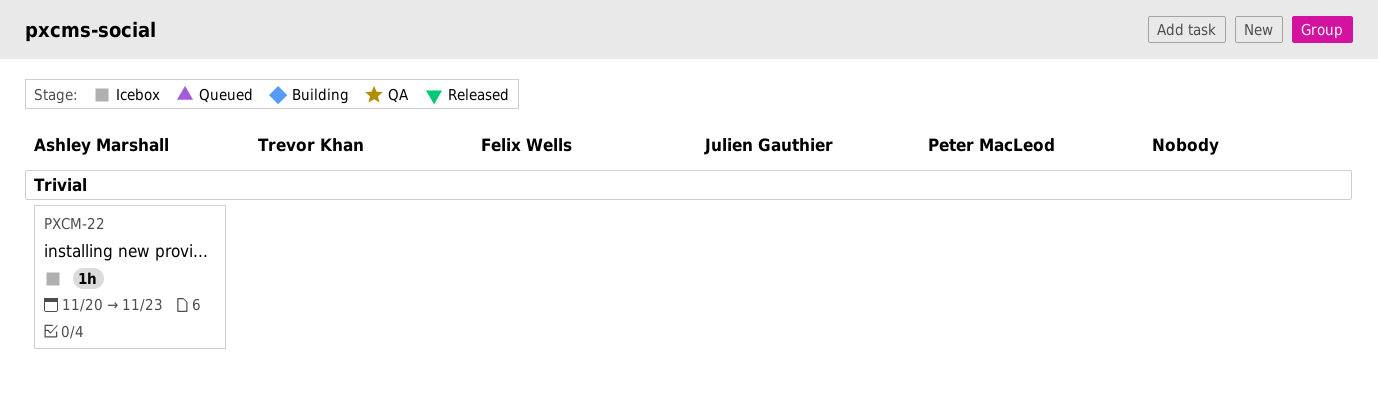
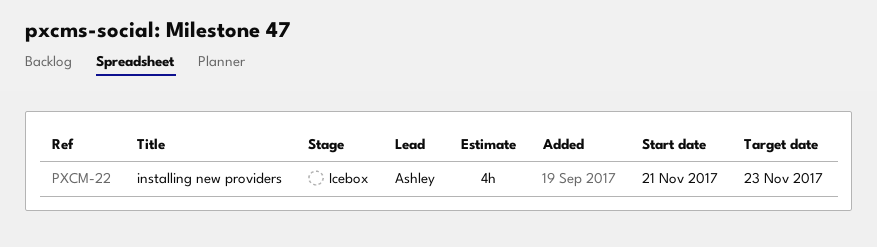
PXCM-22, estimate: 1h -> 4h
PXCM-22, start: Nov 20 -> Nov 21

